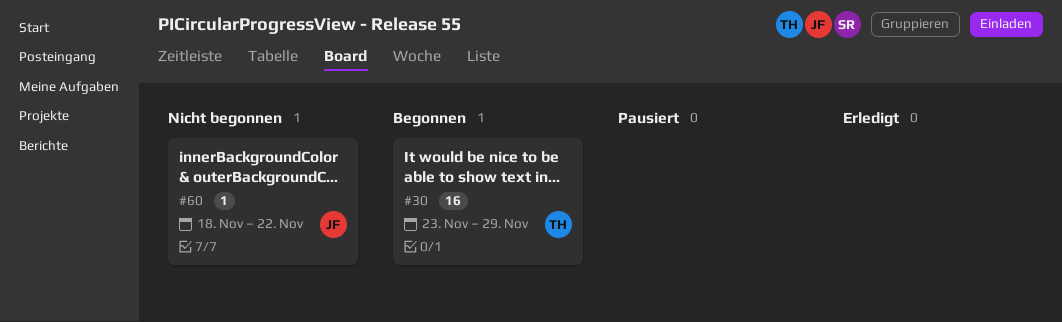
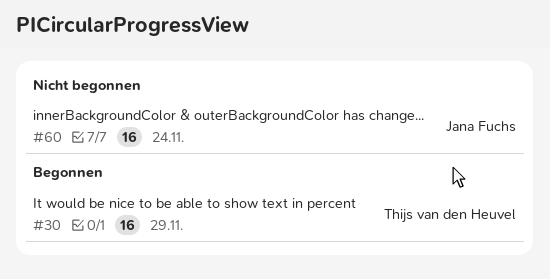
#60, estimate: 1 -> 16
#60, due: Nov 22 -> Nov 24

